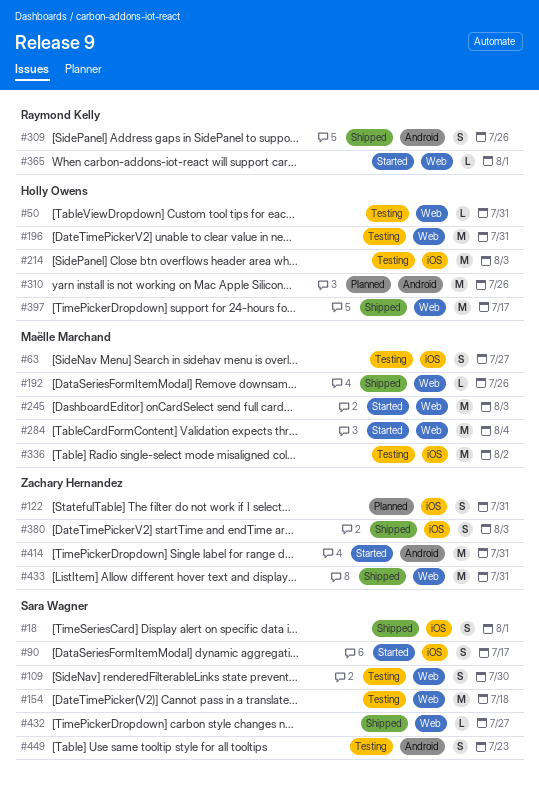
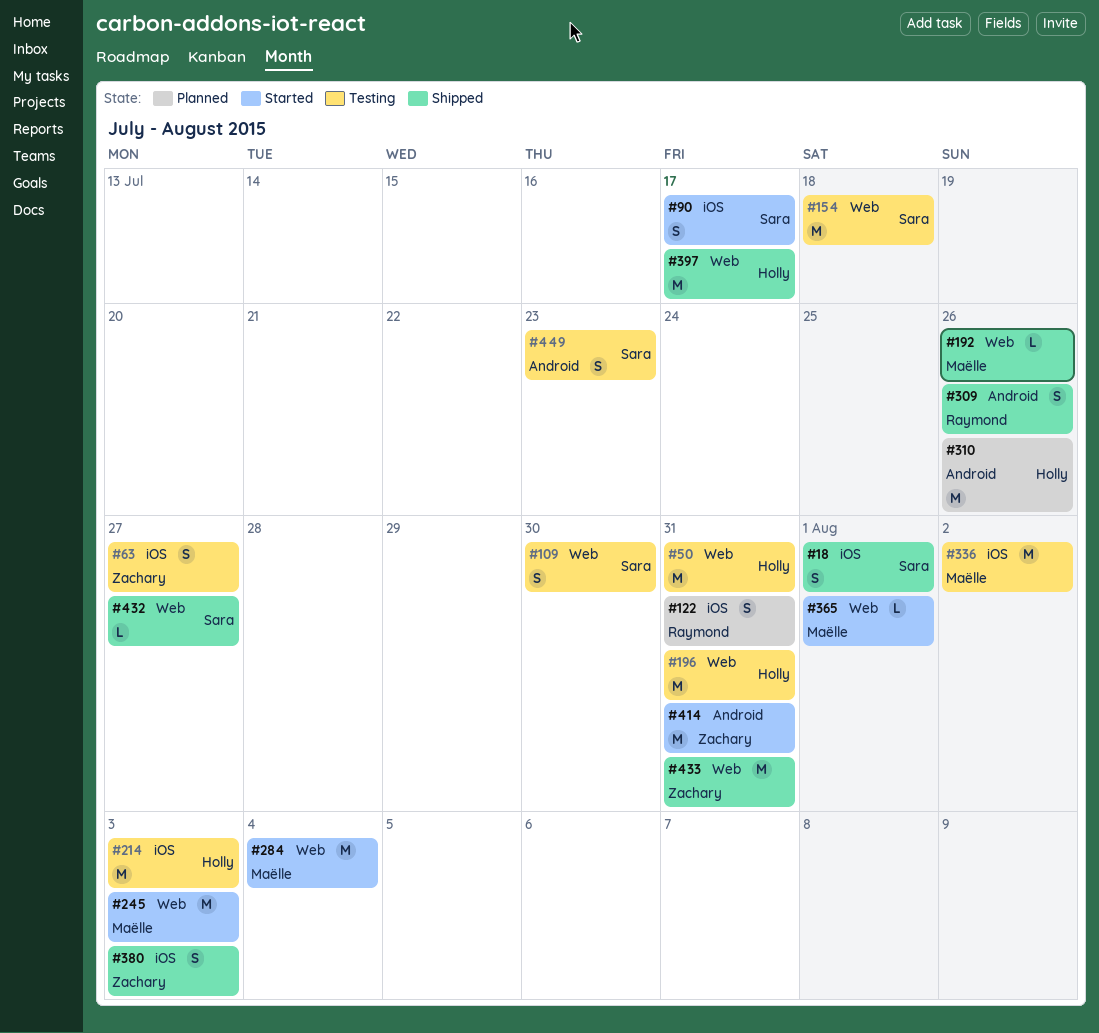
#50, estimate: L -> M
#63, owner: Maëlle Marchand -> Zachary Hernandez
#122, owner: Zachary Hernandez -> Raymond Kelly
#365, owner: Raymond Kelly -> Maëlle Marchand

